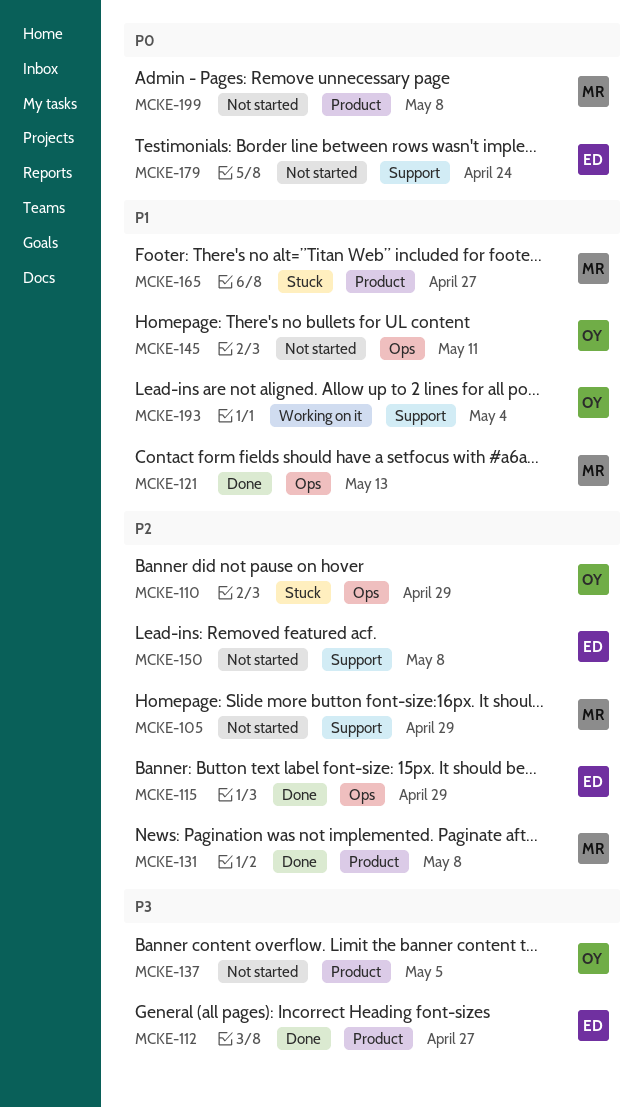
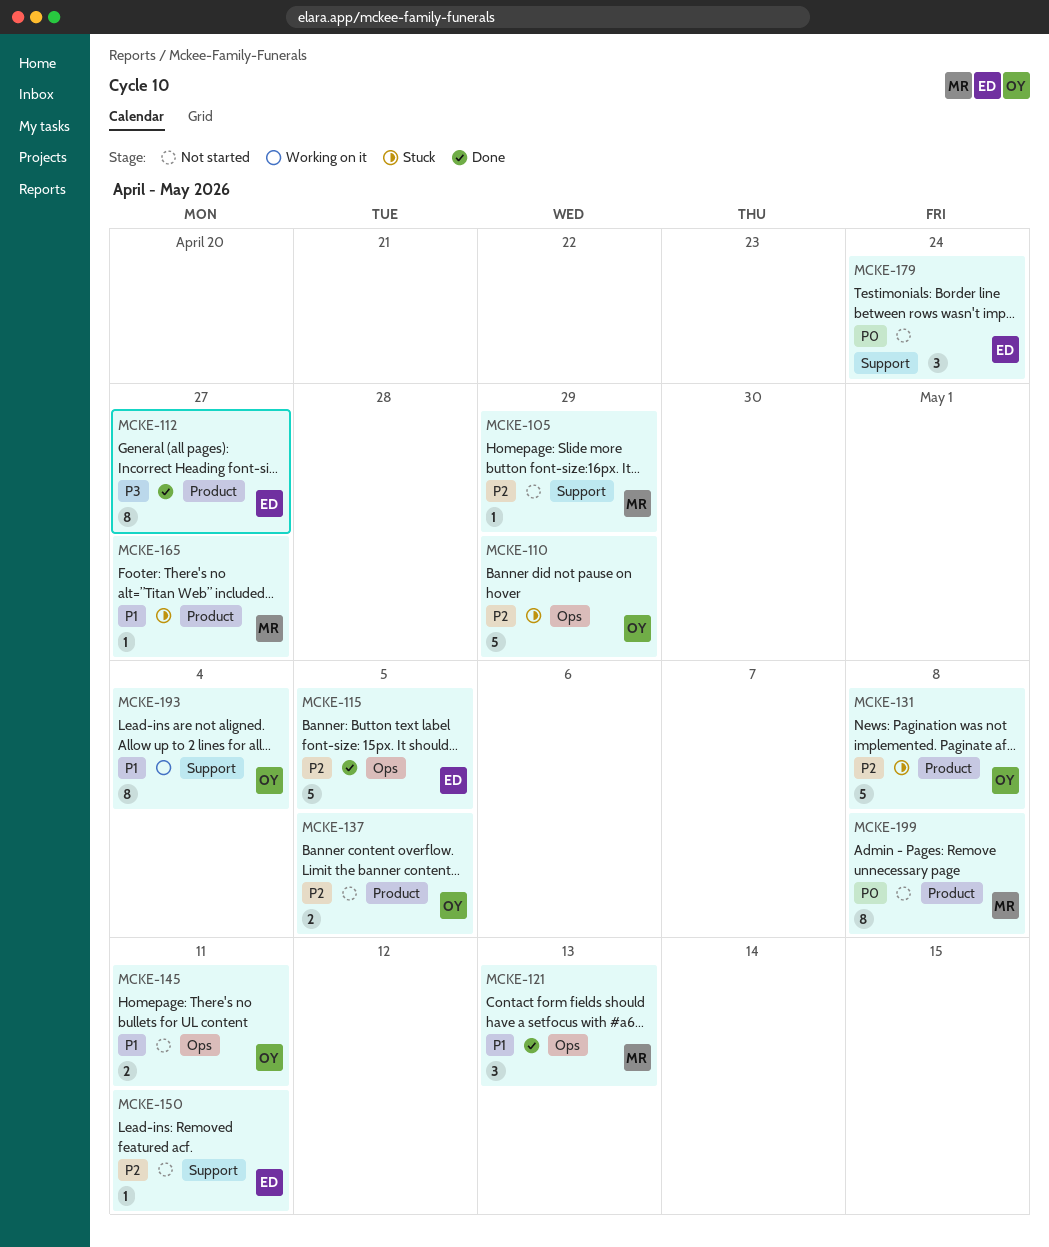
MCKE-115, due: Apr 29 -> May 5
MCKE-131, status: Done -> Stuck
MCKE-131, owner: MR -> OY
MCKE-137, priority: P3 -> P2
MCKE-150, due: May 8 -> May 11

